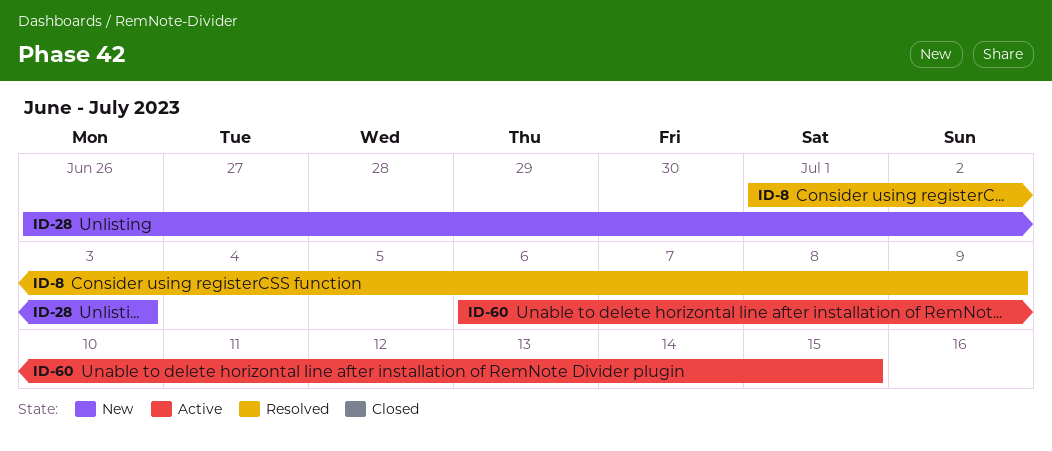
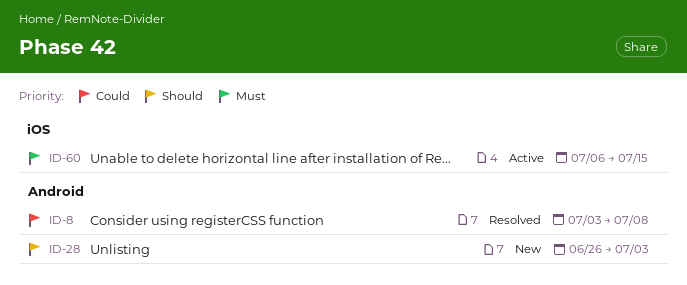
ID-8, start: Jul 1 -> Jul 3
ID-8, due: Jul 9 -> Jul 8

